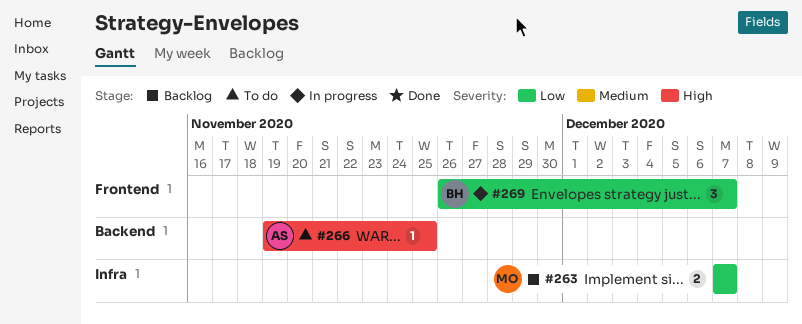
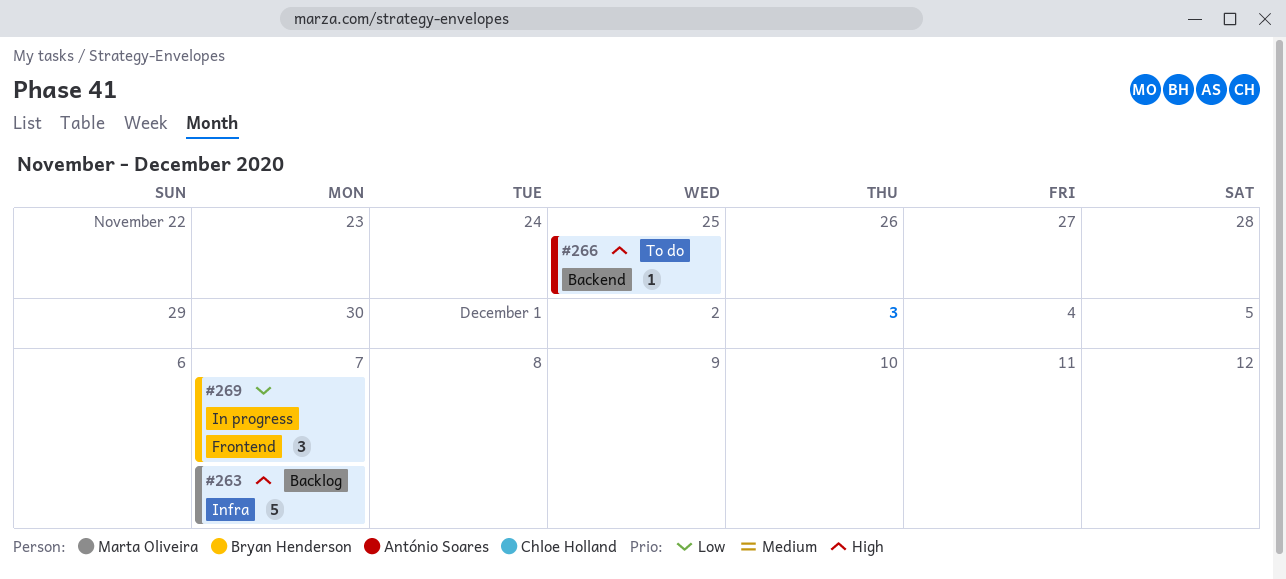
#263, priority: Low -> High
#263, estimate: 2 -> 5

